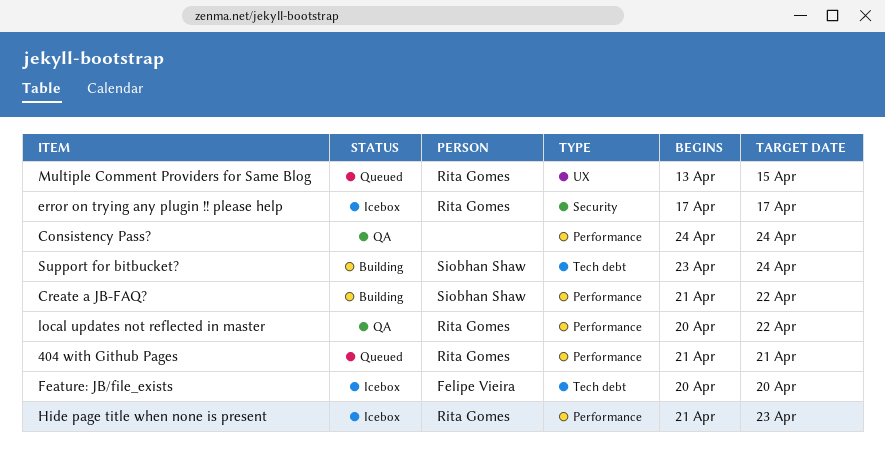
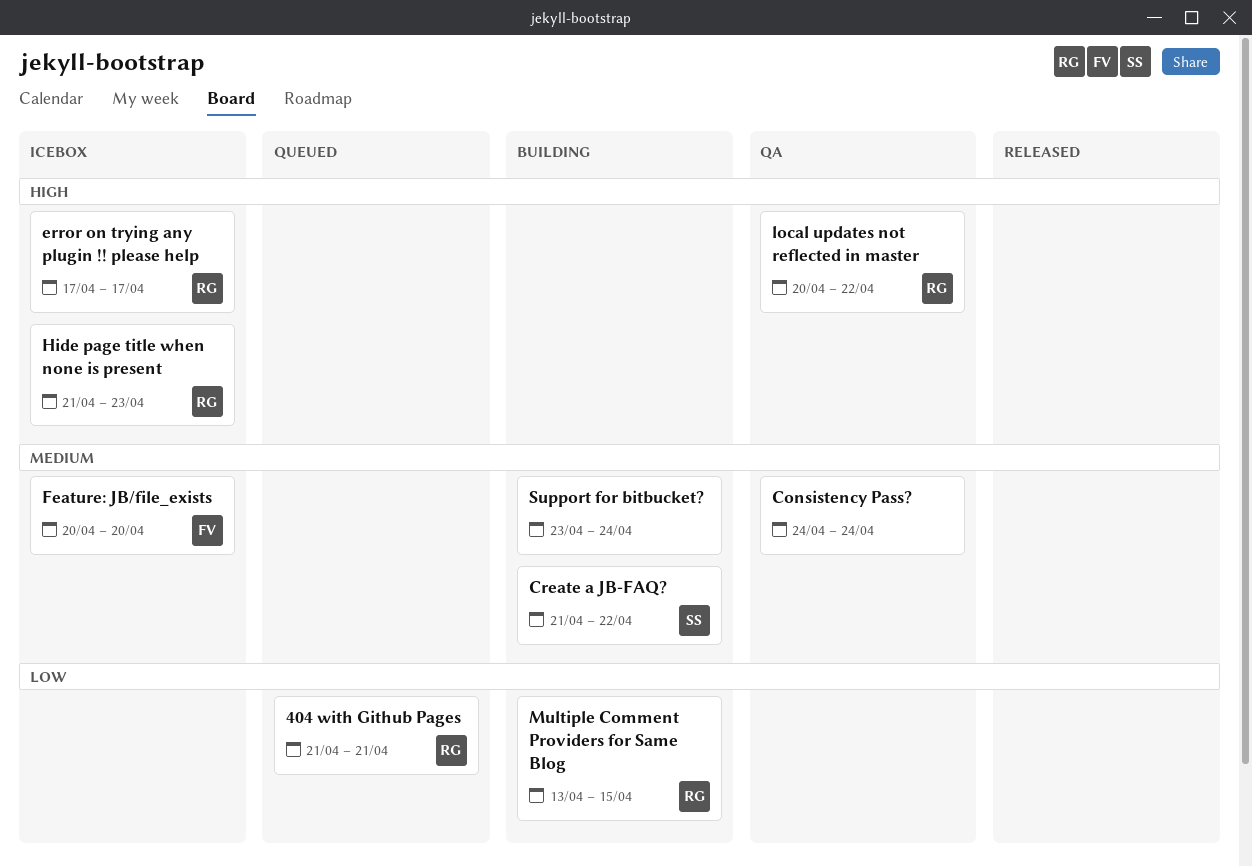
Multiple Comment Providers for Same Blog, status: Queued -> Building
Support for bitbucket?, owner: Siobhan Shaw -> none

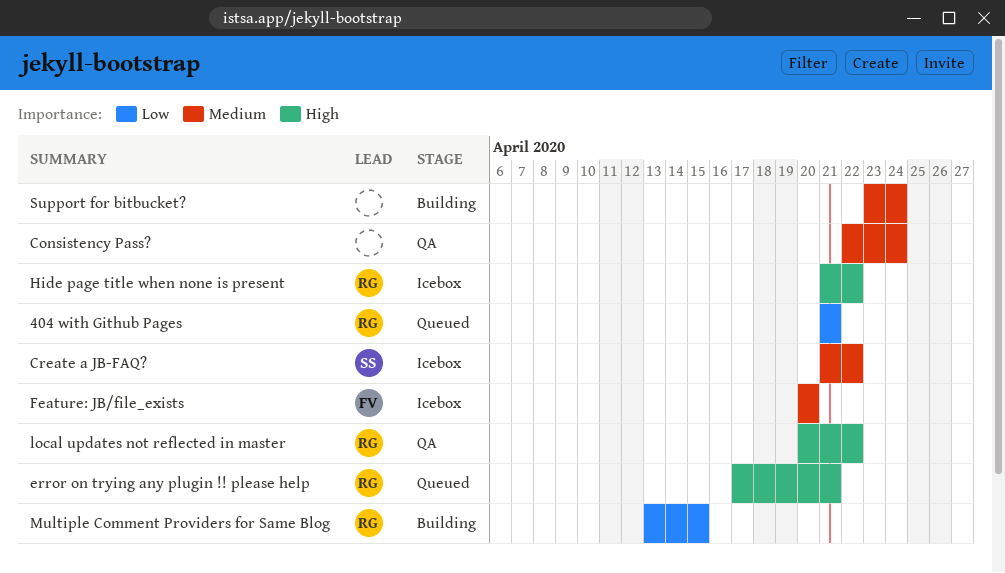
Consistency Pass?, start: Apr 24 -> Apr 22
Create a JB-FAQ?, status: Building -> Icebox
error on trying any plugin !! please help, status: Icebox -> Queued
error on trying any plugin !! please help, due: Apr 17 -> Apr 21
Hide page title when none is present, due: Apr 23 -> Apr 22

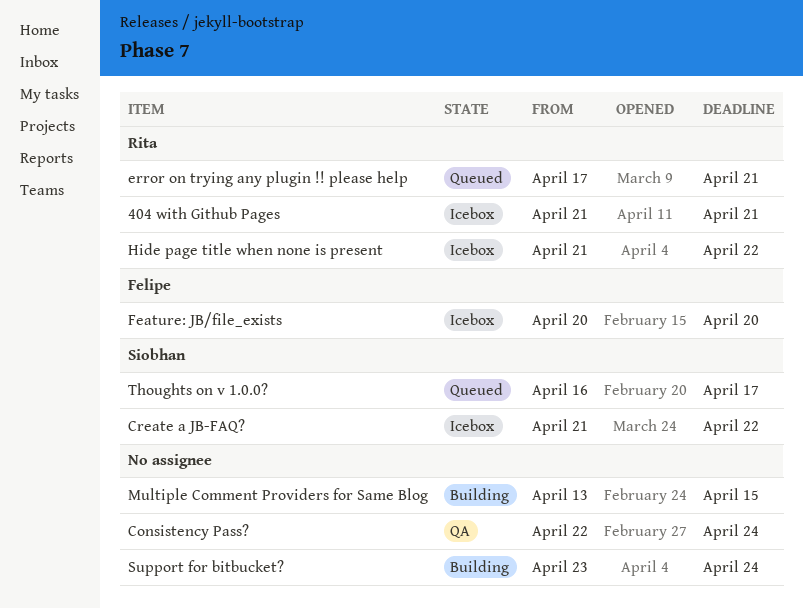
404 with Github Pages, status: Queued -> Icebox
local updates not reflected in master: present -> none
Multiple Comment Providers for Same Blog, owner: Rita -> none
Thoughts on v 1.0.0?: none -> present

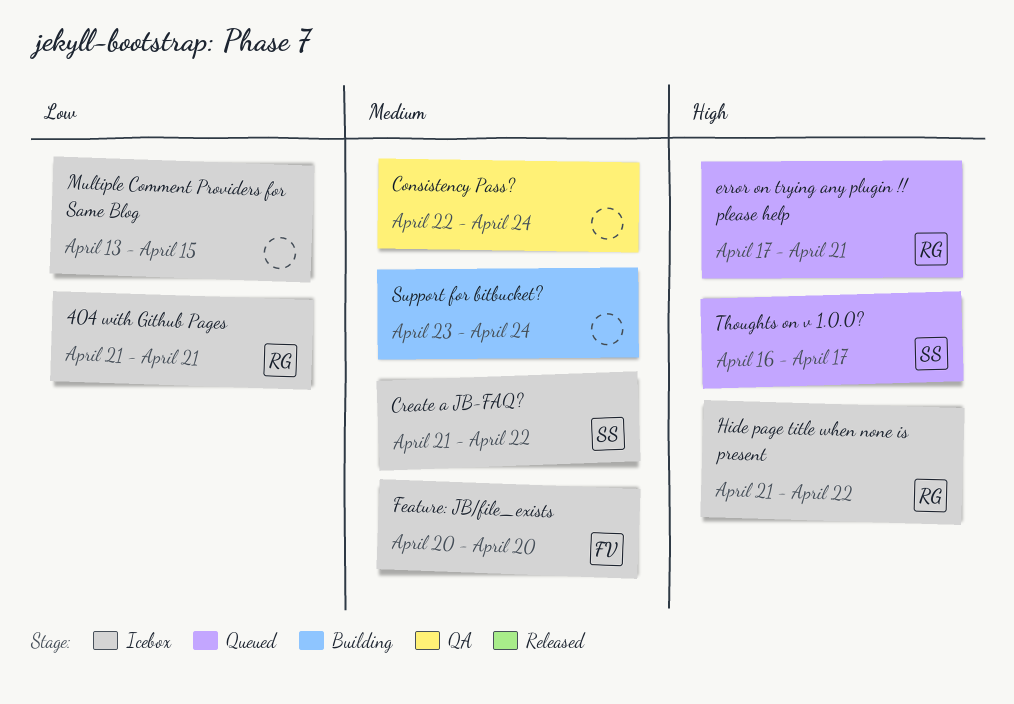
Multiple Comment Providers for Same Blog, status: Building -> Icebox

